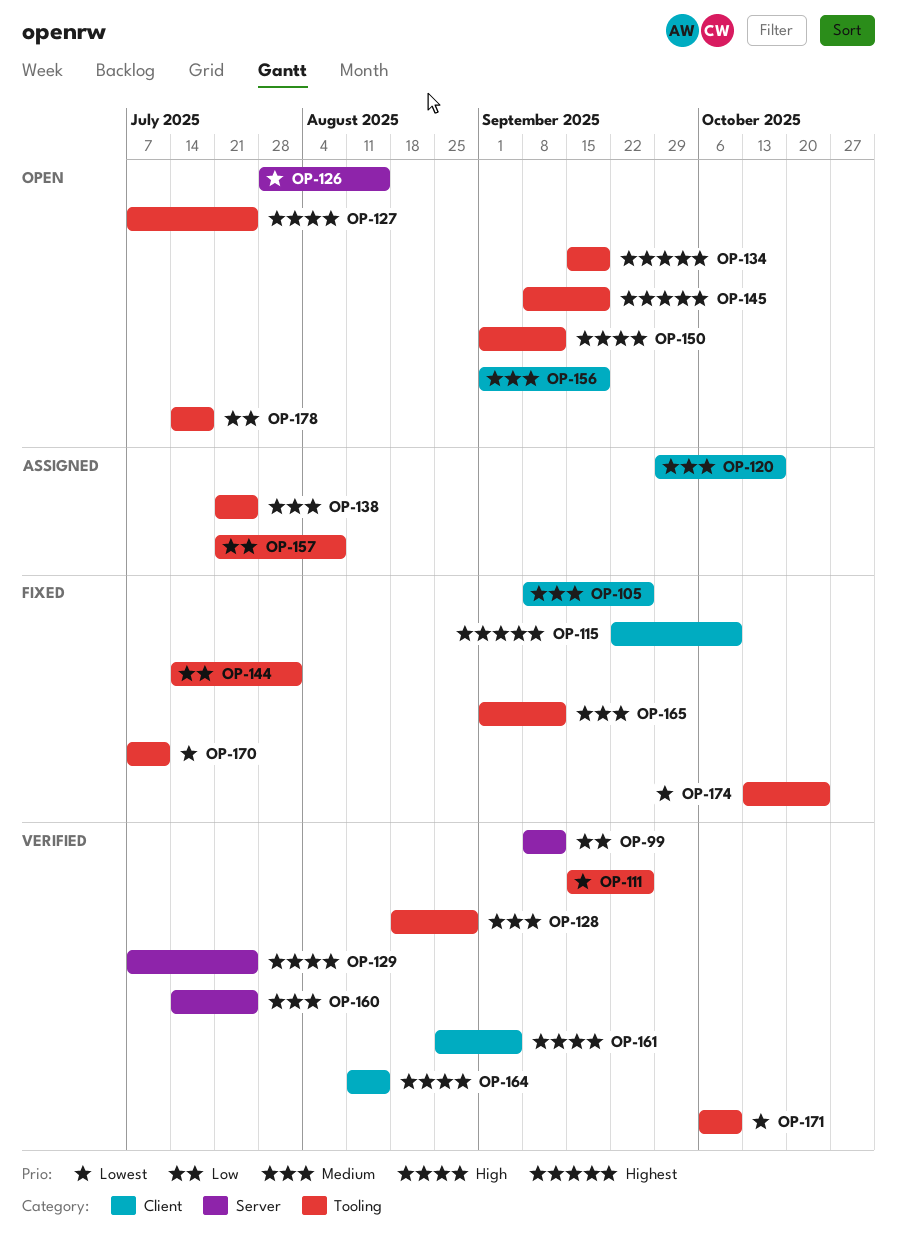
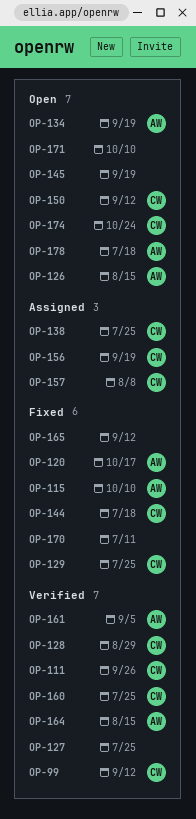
OP-105: present -> none
OP-120, status: Assigned -> Fixed
OP-127, status: Open -> Verified
OP-129, status: Verified -> Fixed
OP-144, due: Aug 1 -> Jul 18
OP-156, status: Open -> Assigned
OP-171, status: Verified -> Open
OP-174, status: Fixed -> Open

